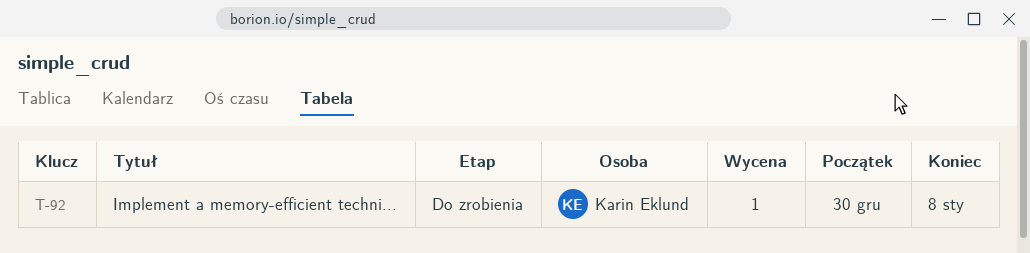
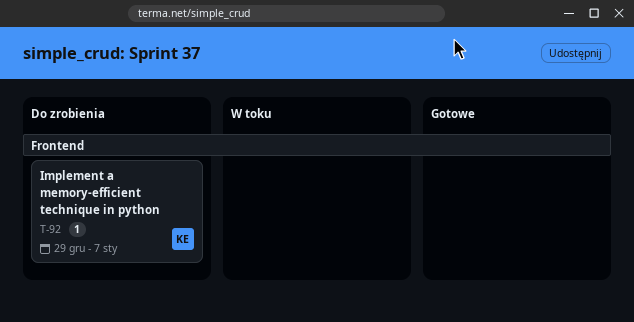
T-92, start: Dec 30 -> Dec 29
T-92, due: Jan 8 -> Jan 7

